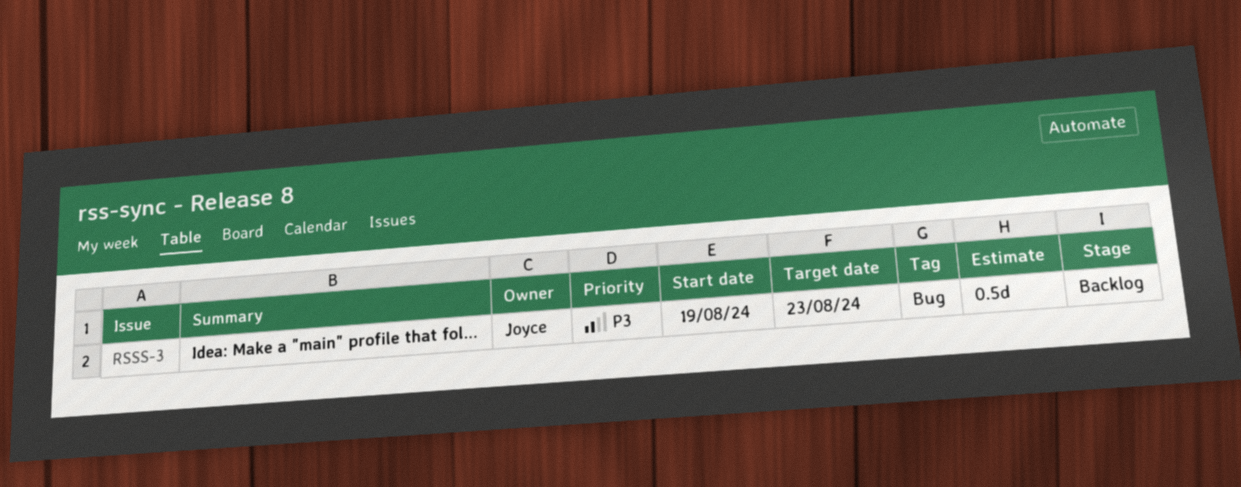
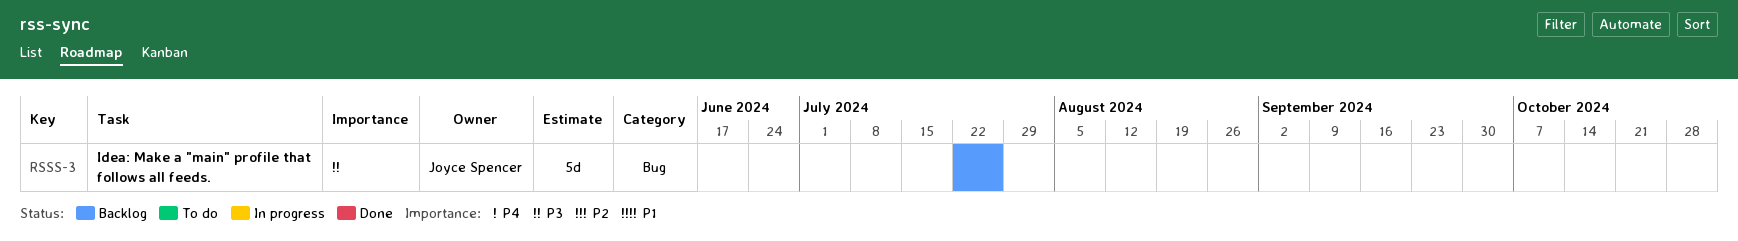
RSSS-3, estimate: 0.5d -> 5d
RSSS-3, start: Aug 19 -> Jul 22
RSSS-3, due: Aug 23 -> Jul 26

